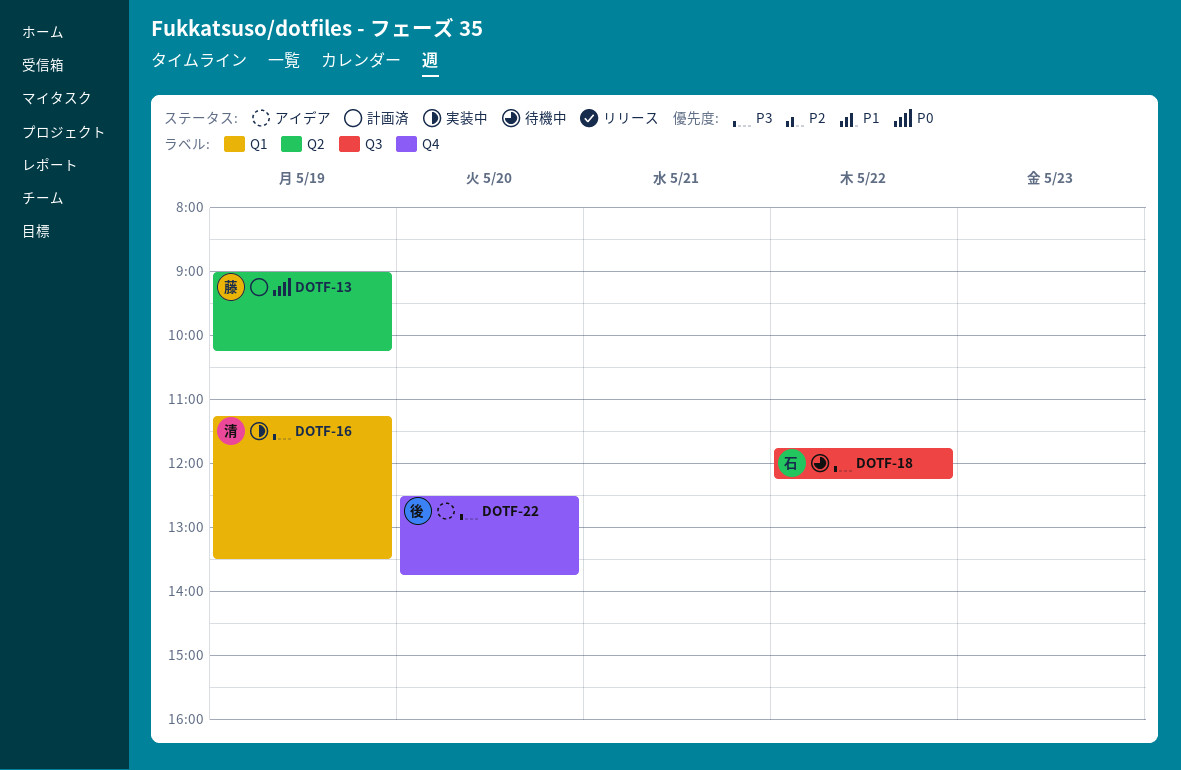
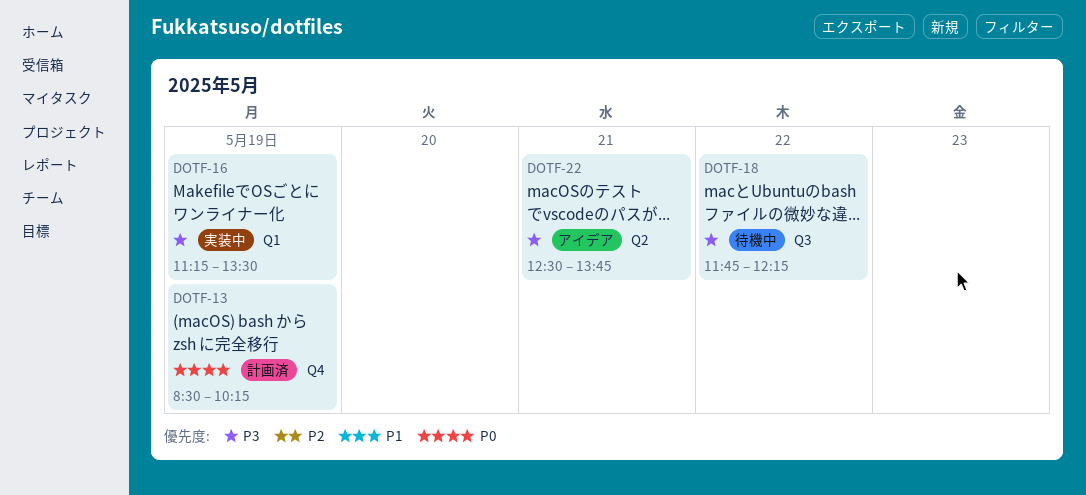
DOTF-13, label: Q2 -> Q4
DOTF-13, begins: 09:00 -> 08:30
DOTF-22, label: Q4 -> Q2
DOTF-22, day: May 20 -> May 21

